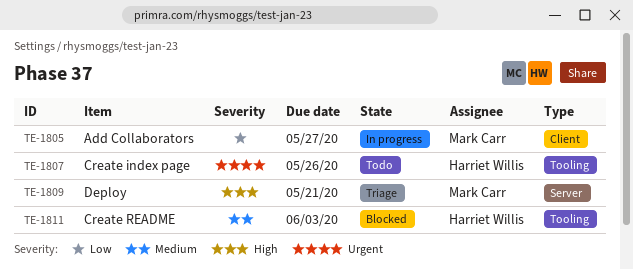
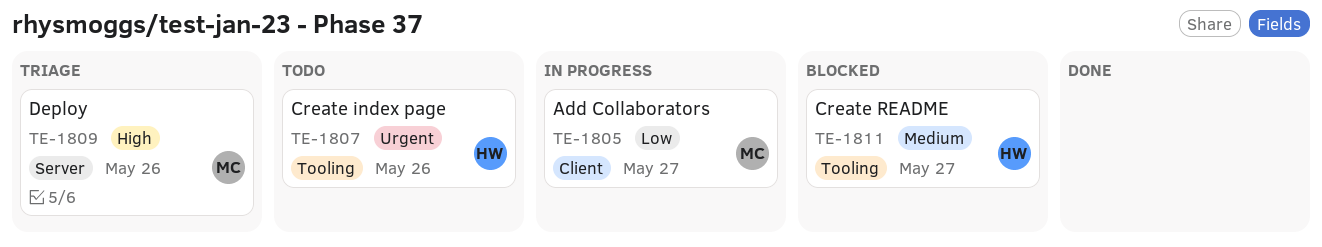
TE-1809, due: May 21 -> May 26
TE-1811, due: Jun 3 -> May 27

